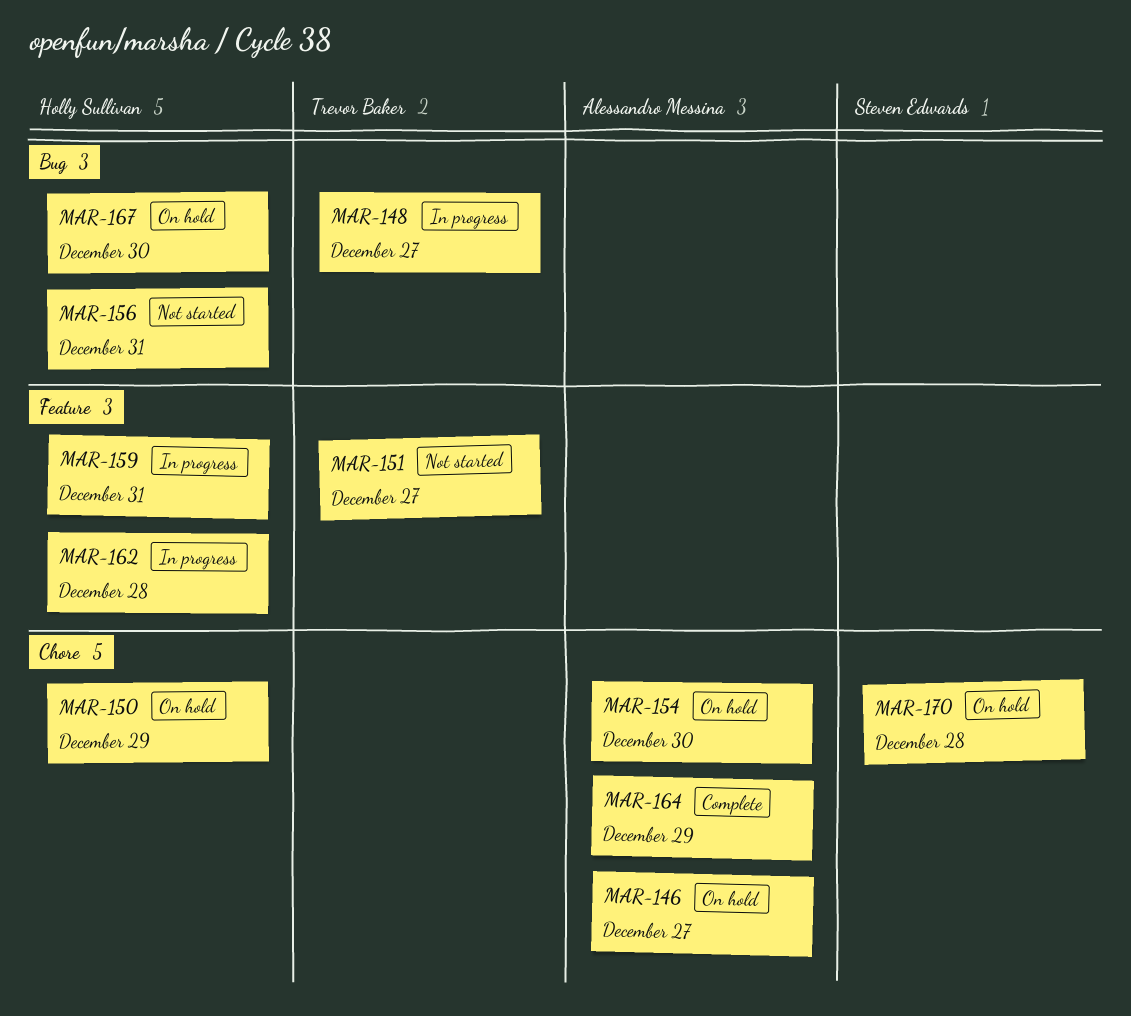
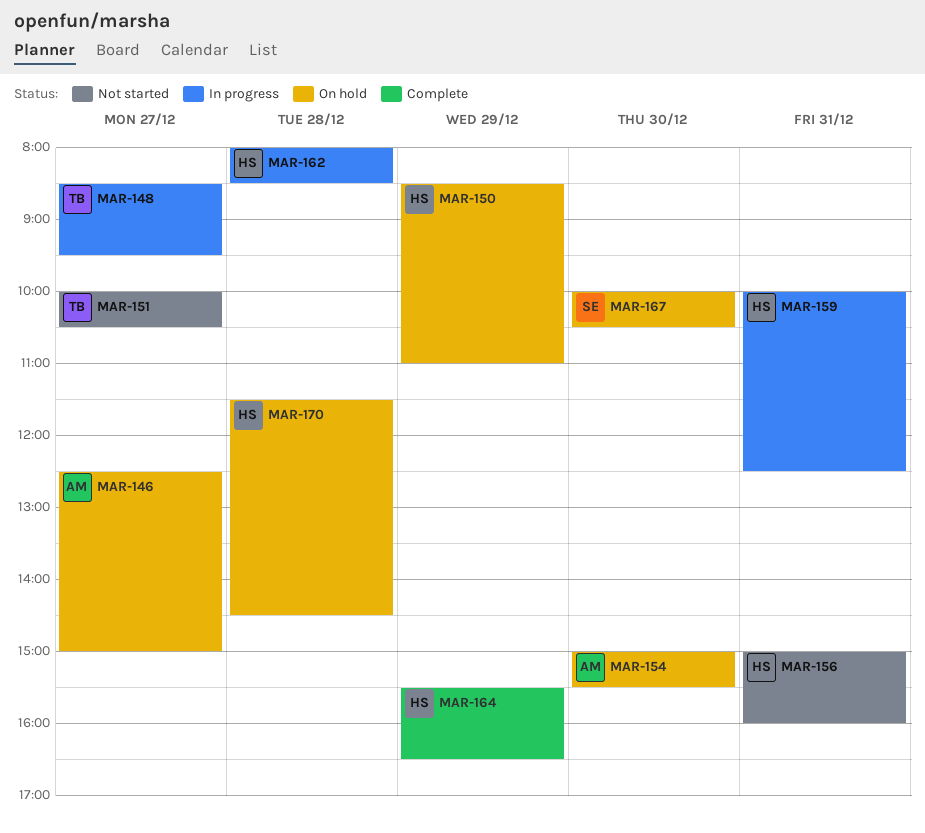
MAR-164, owner: Alessandro Messina -> Holly Sullivan
MAR-167, owner: Holly Sullivan -> Steven Edwards
MAR-170, owner: Steven Edwards -> Holly Sullivan

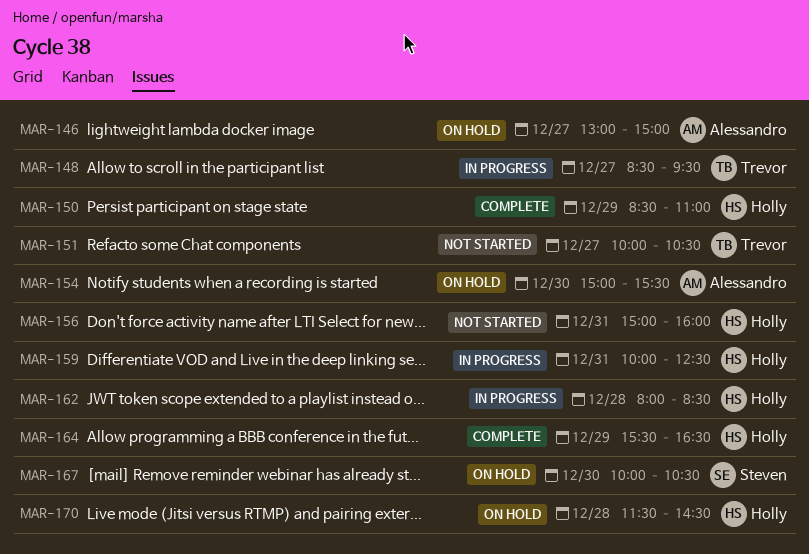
MAR-146, begins: 12:30 -> 13:00
MAR-150, status: On hold -> Complete

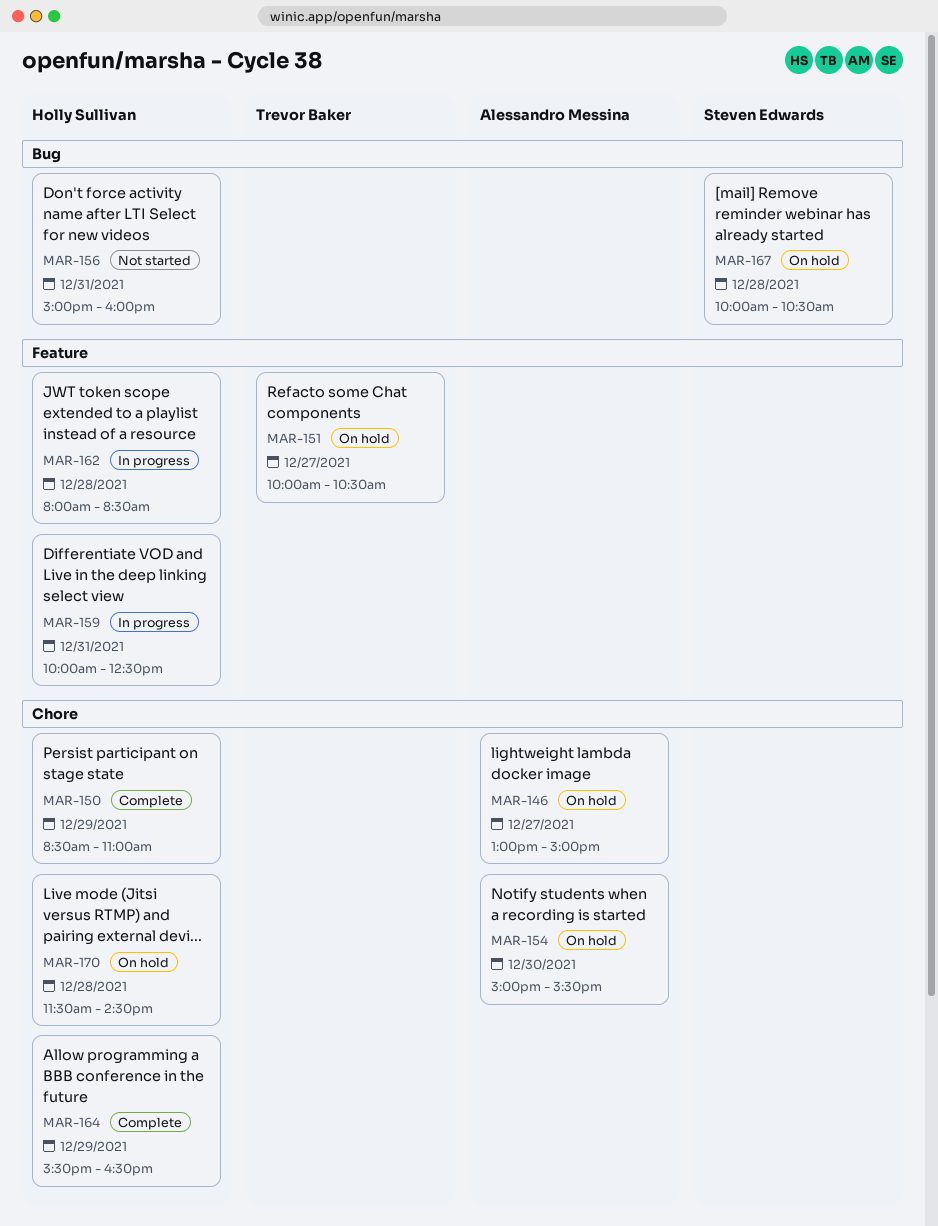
MAR-148: present -> none
MAR-151, status: Not started -> On hold
MAR-167, day: Dec 30 -> Dec 28

